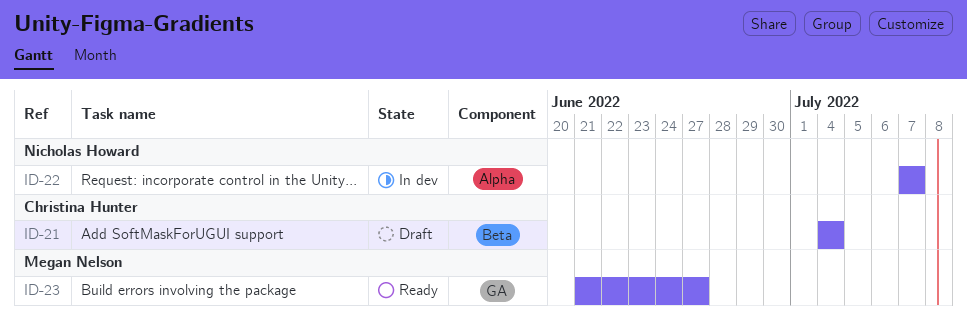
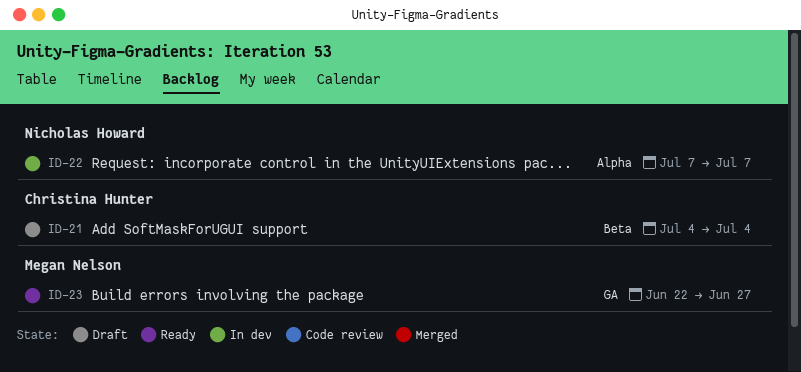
ID-23, start: Jun 21 -> Jun 22

